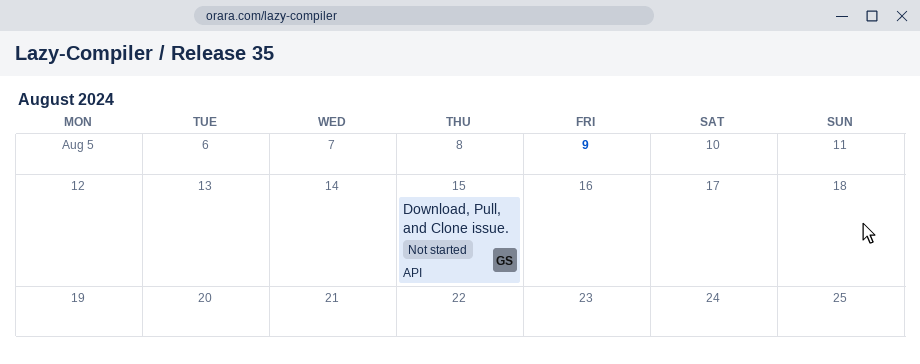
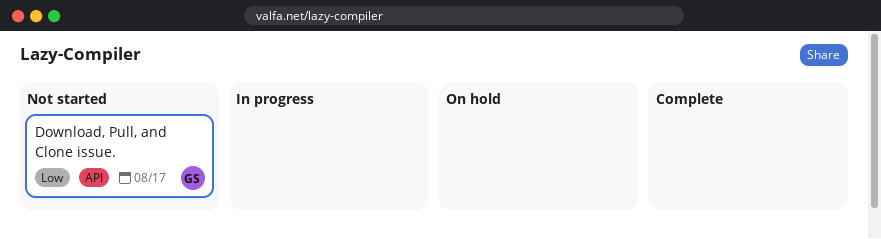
Download, Pull, and Clone issue., due: Aug 15 -> Aug 17

